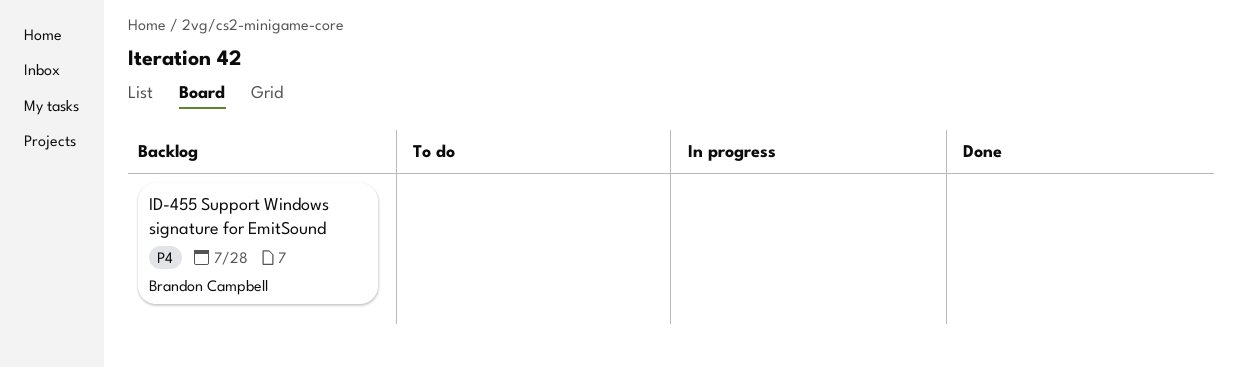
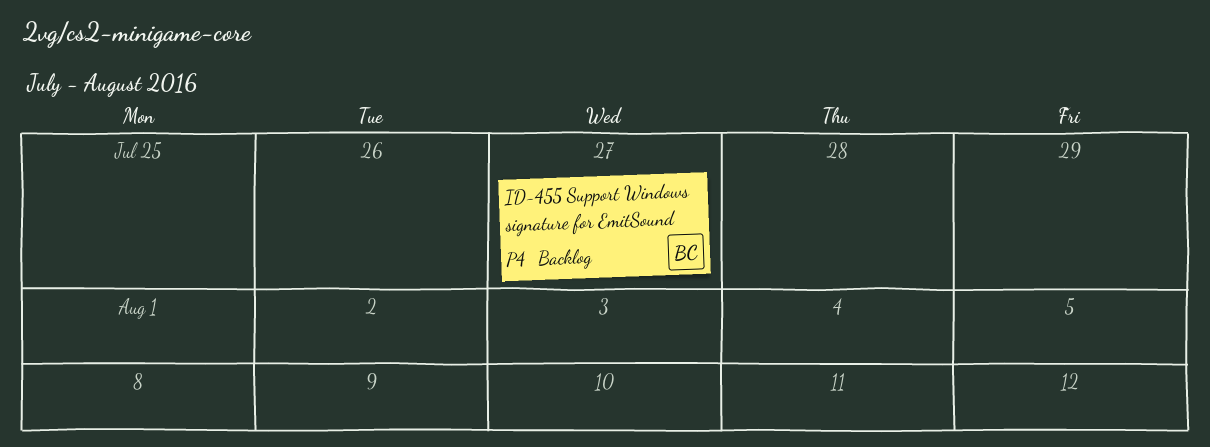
ID-455, due: Jul 28 -> Jul 27

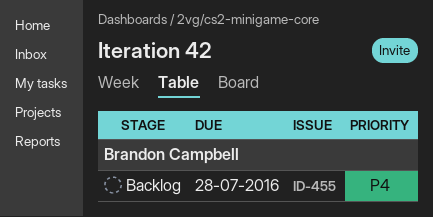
ID-455, due: Jul 27 -> Jul 28

